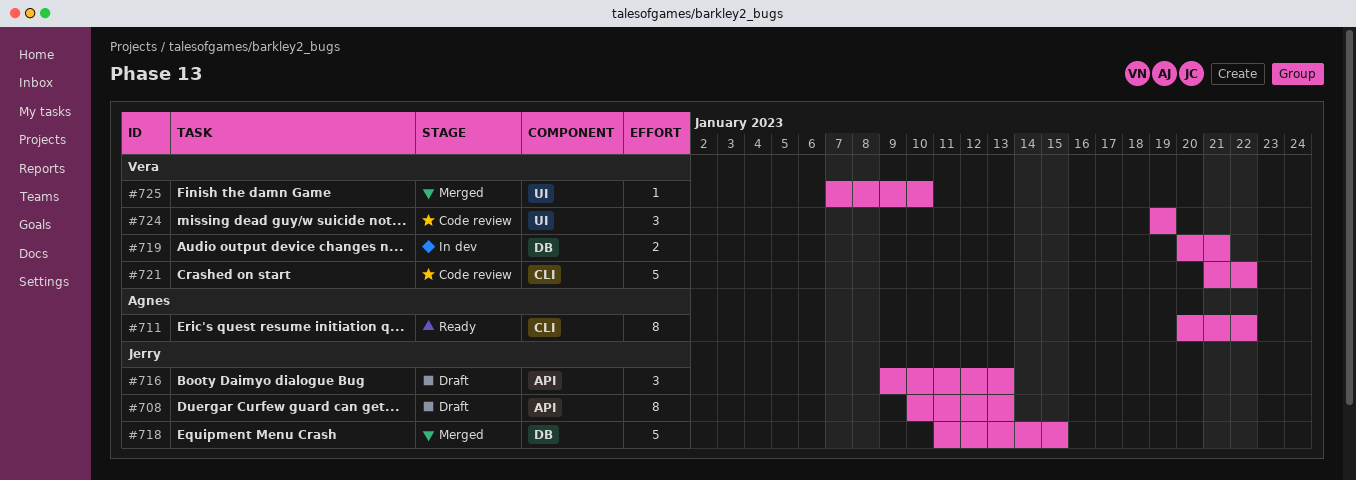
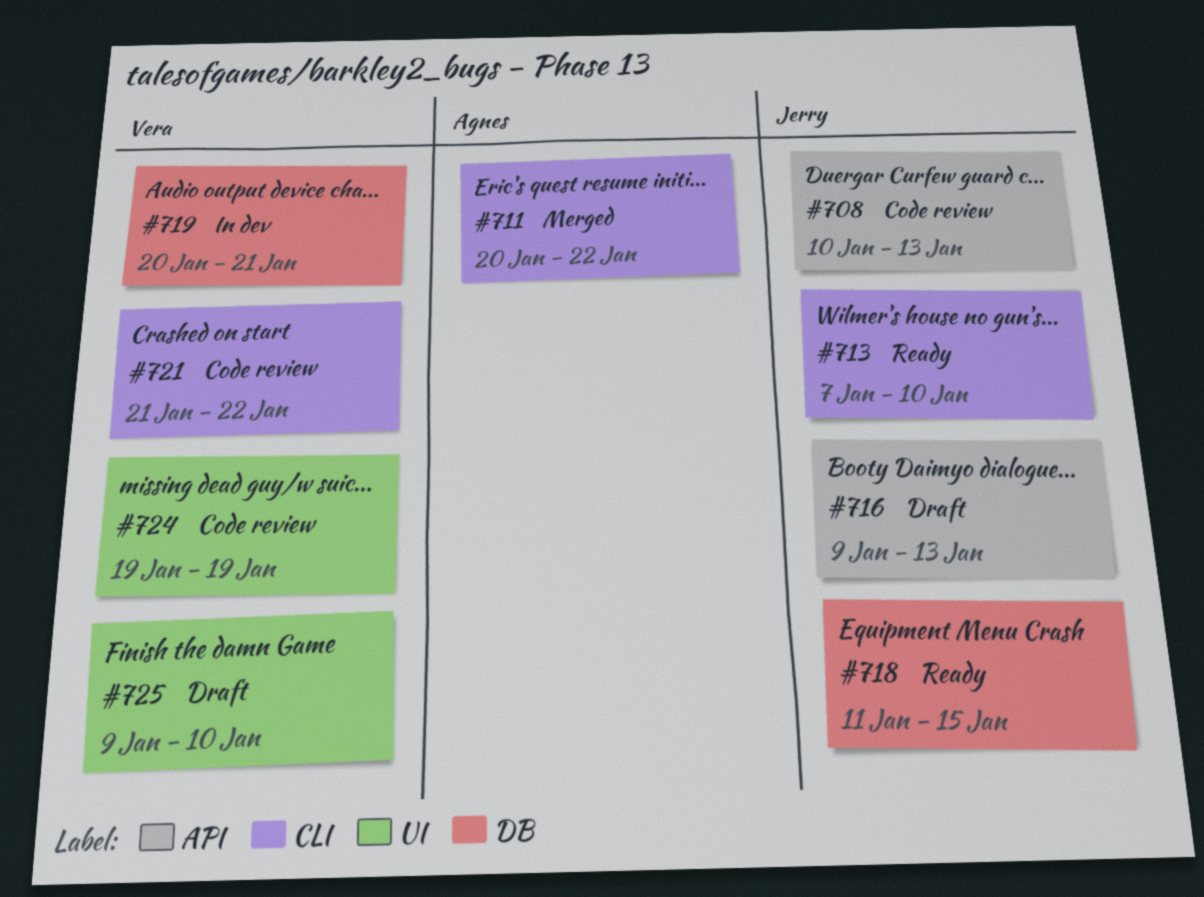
#708, status: Draft -> Code review
#711, status: Ready -> Merged
#713: none -> present
#718, status: Merged -> Ready
#725, status: Merged -> Draft
#725, start: Jan 7 -> Jan 9

